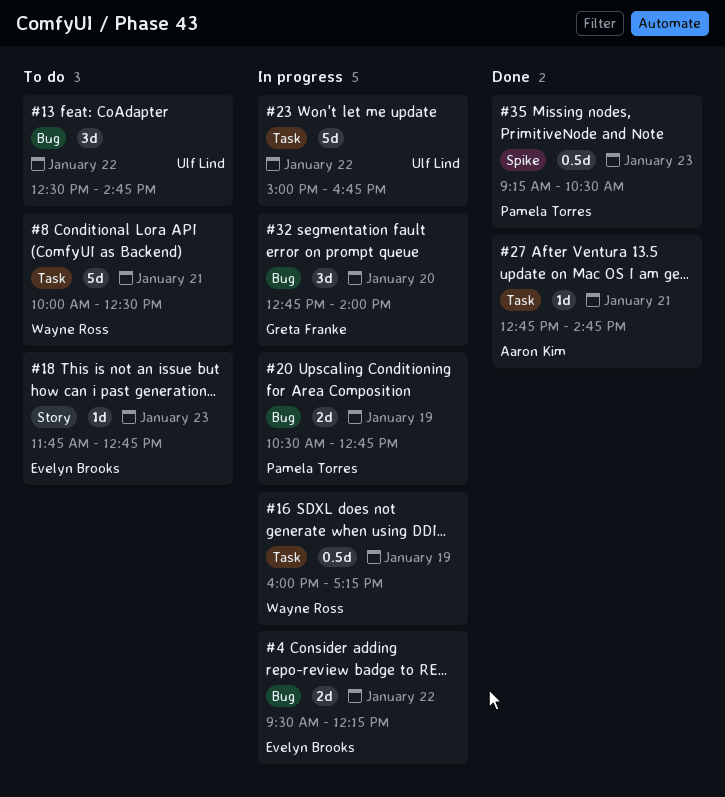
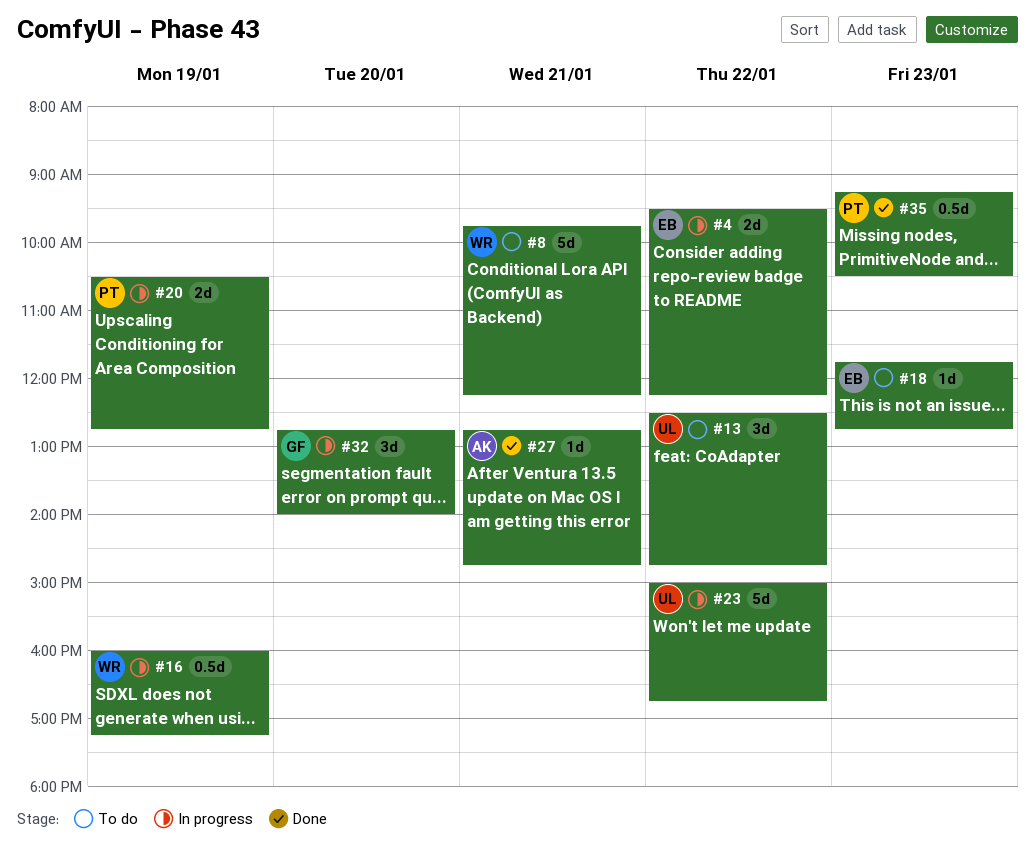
#8, begins: 10:00 -> 09:45
#8, ends: 12:30 -> 12:15

